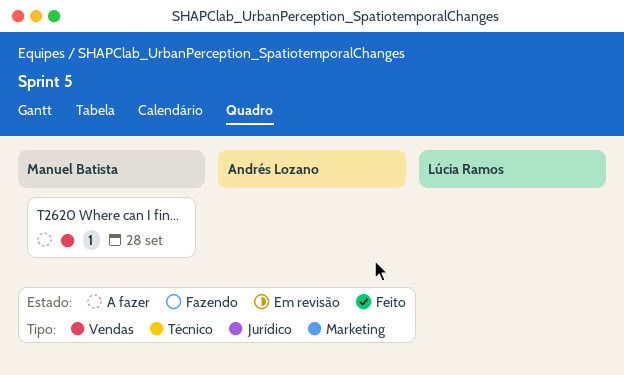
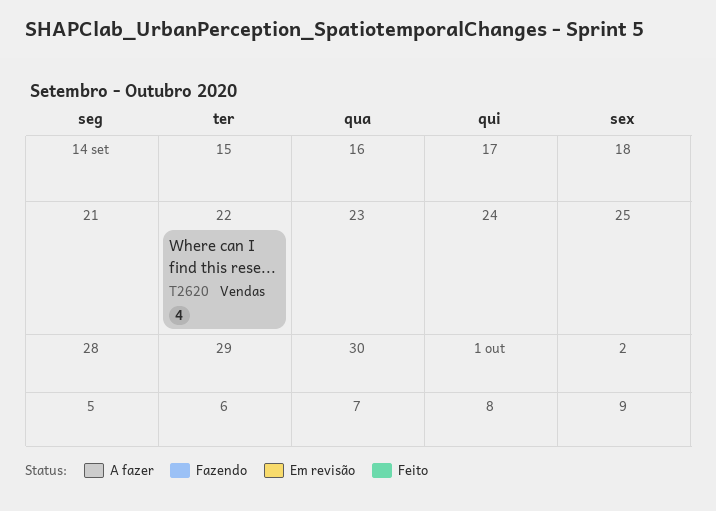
T2620, estimate: 1 -> 4
T2620, due: Sep 28 -> Sep 22

